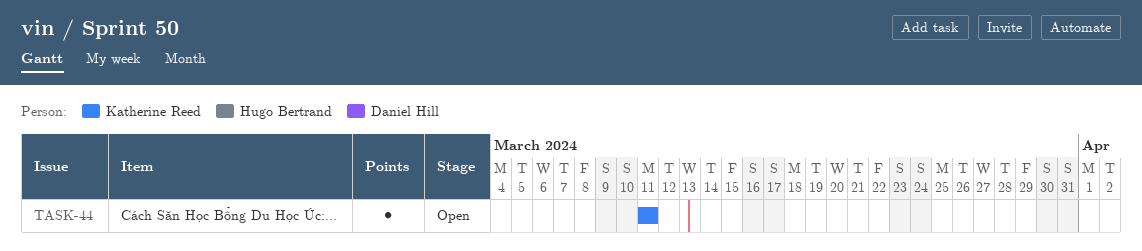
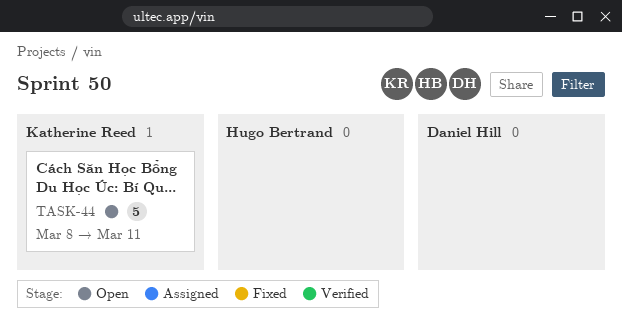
TASK-44, estimate: 1 -> 5
TASK-44, start: Mar 11 -> Mar 8

